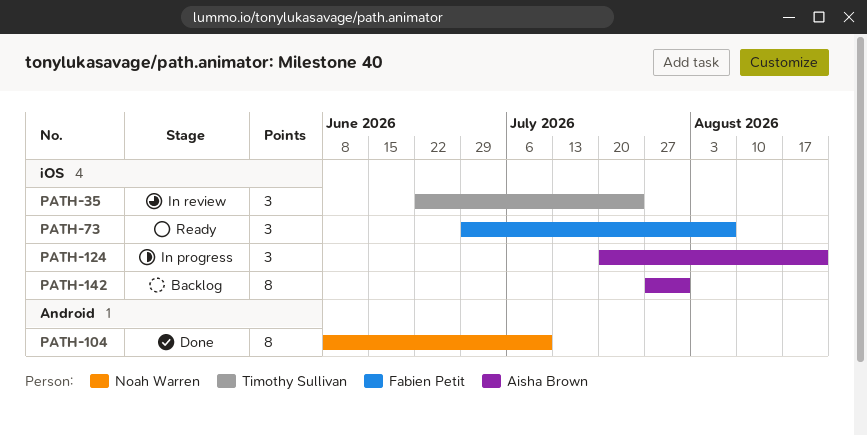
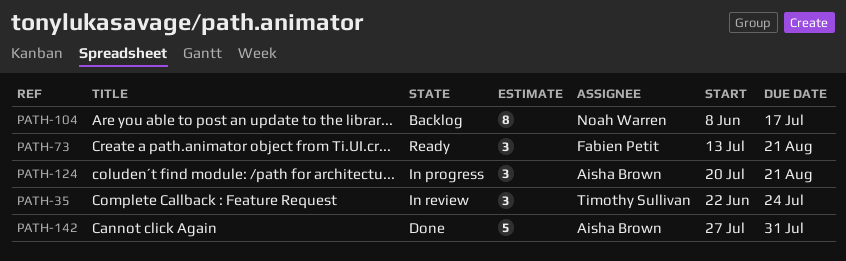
PATH-73, start: Jun 29 -> Jul 13
PATH-73, due: Aug 7 -> Aug 21
PATH-104, status: Done -> Backlog
PATH-104, due: Jul 10 -> Jul 17
PATH-142, status: Backlog -> Done
PATH-142, estimate: 8 -> 5

